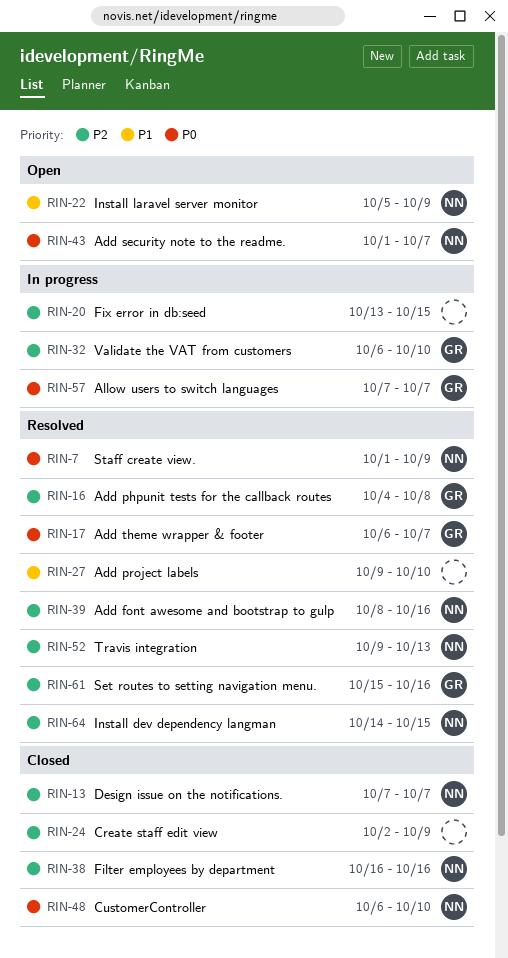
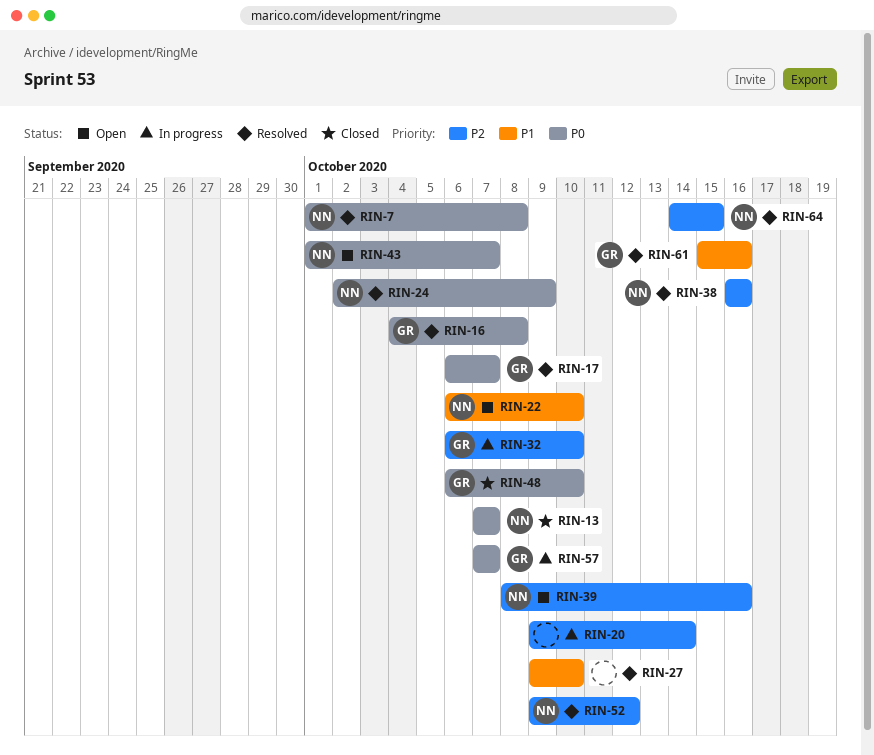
RIN-7, due: Oct 9 -> Oct 8
RIN-13, priority: P2 -> P0
RIN-16, priority: P2 -> P0
RIN-20, start: Oct 13 -> Oct 9
RIN-20, due: Oct 15 -> Oct 14
RIN-22, start: Oct 5 -> Oct 6
RIN-22, due: Oct 9 -> Oct 10
RIN-24, status: Closed -> Resolved
RIN-24, owner: none -> NN
RIN-24, priority: P2 -> P0
RIN-38, status: Closed -> Resolved
RIN-39, status: Resolved -> Open
RIN-48, owner: NN -> GR
RIN-52, due: Oct 13 -> Oct 12
RIN-61, priority: P2 -> P1

